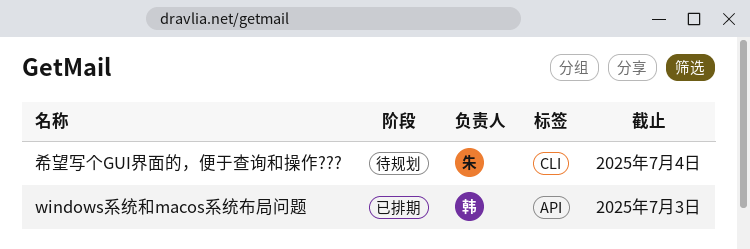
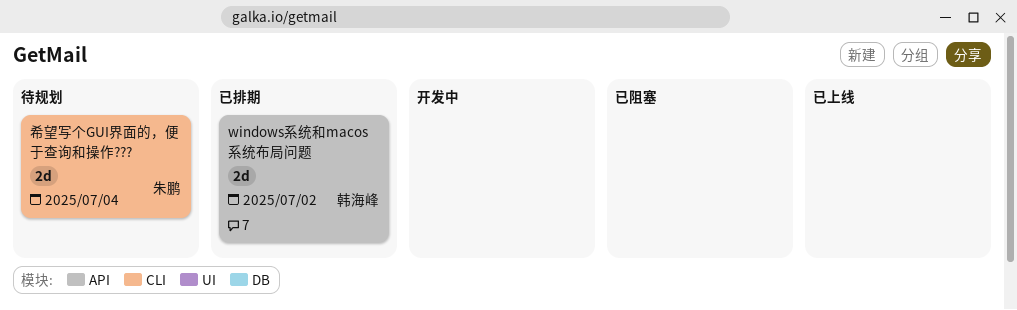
windows系统和macos系统布局问题, due: Jul 3 -> Jul 2

